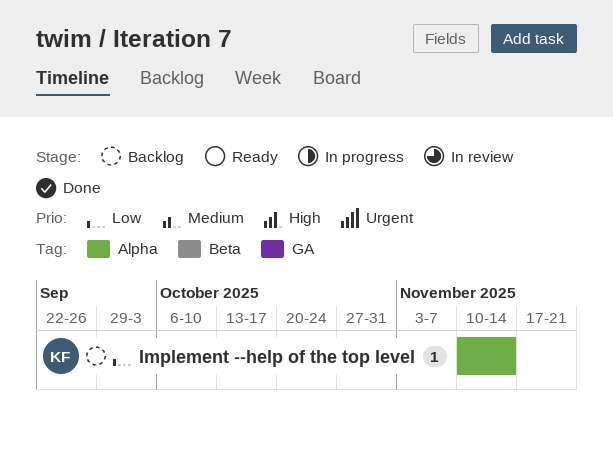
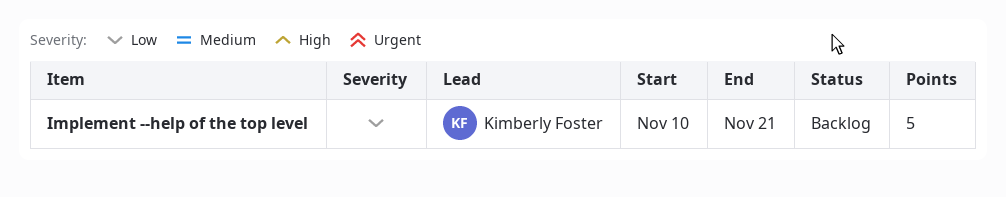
Implement --help of the top level, estimate: 1 -> 5
Implement --help of the top level, due: Nov 14 -> Nov 21

